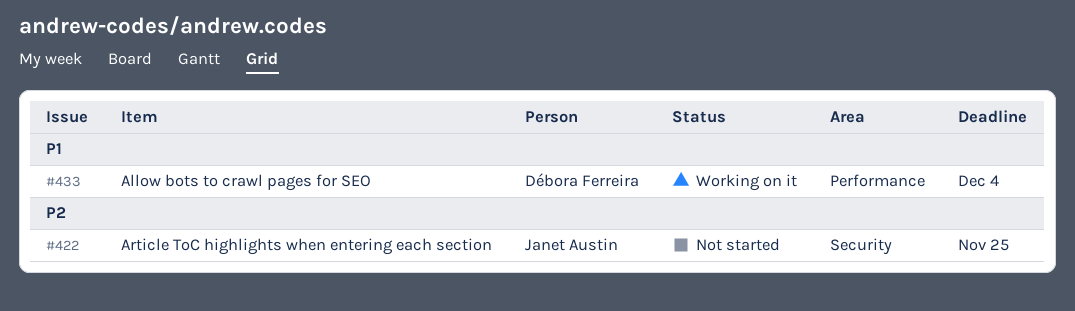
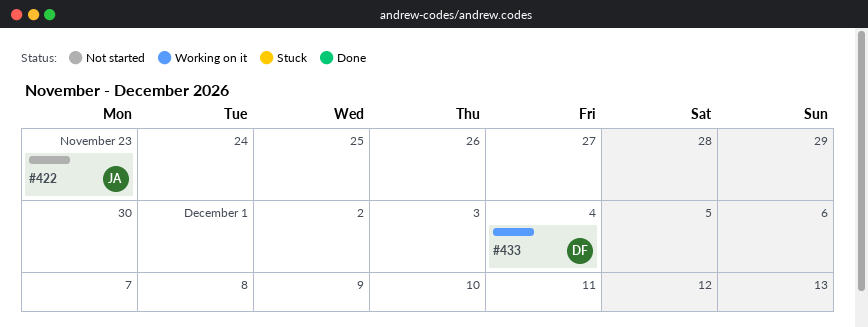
#422, due: Nov 25 -> Nov 23

